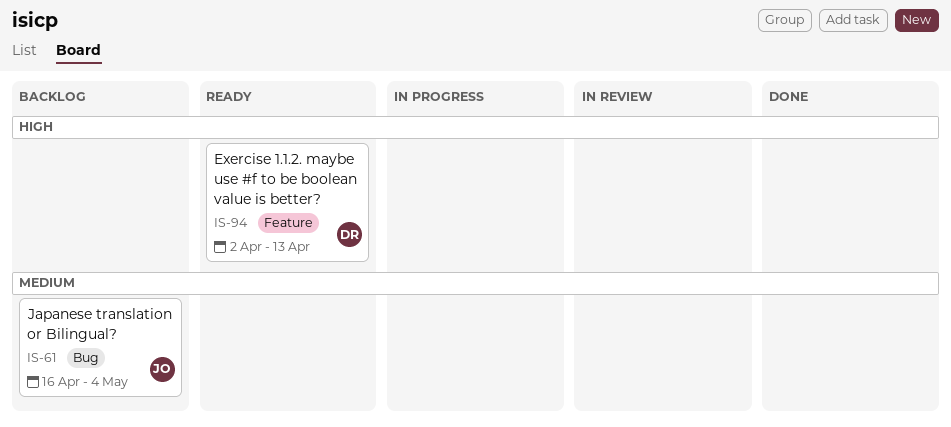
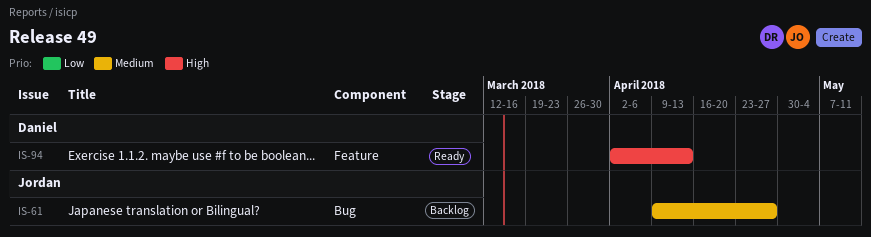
IS-61, start: Apr 16 -> Apr 9
IS-61, due: May 4 -> Apr 27

